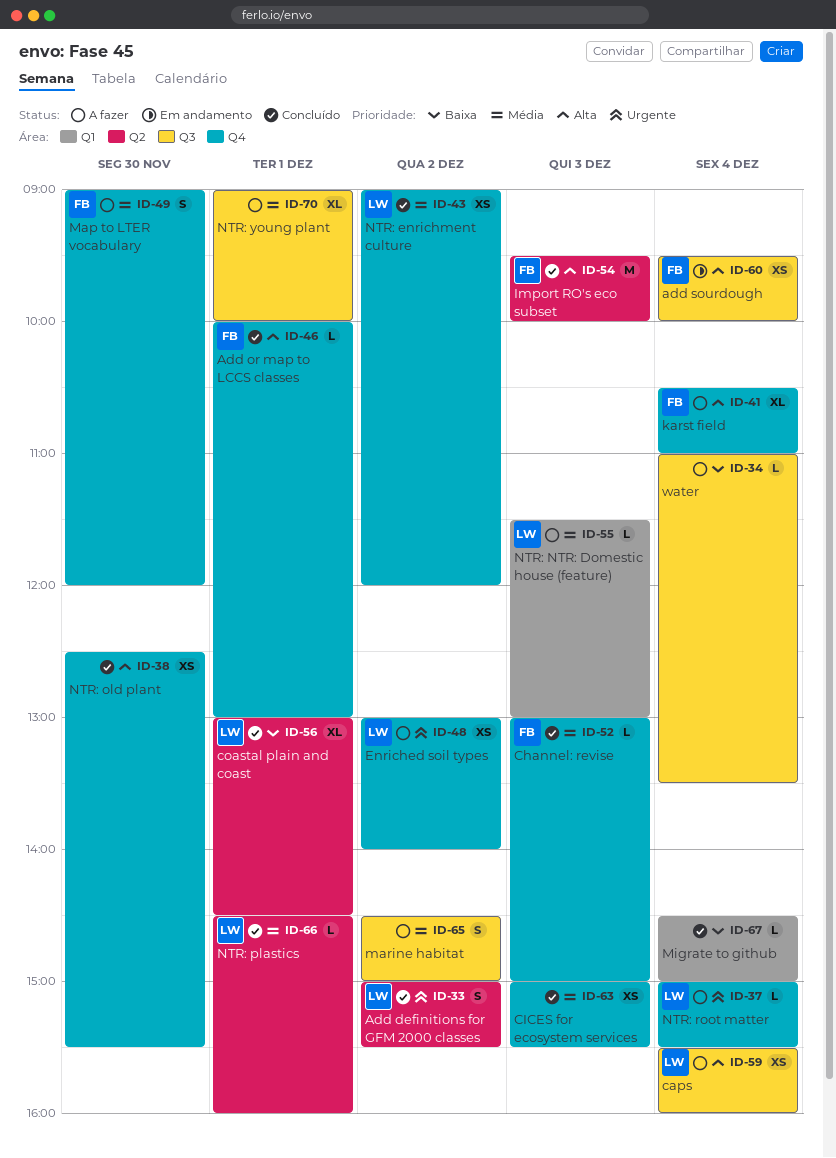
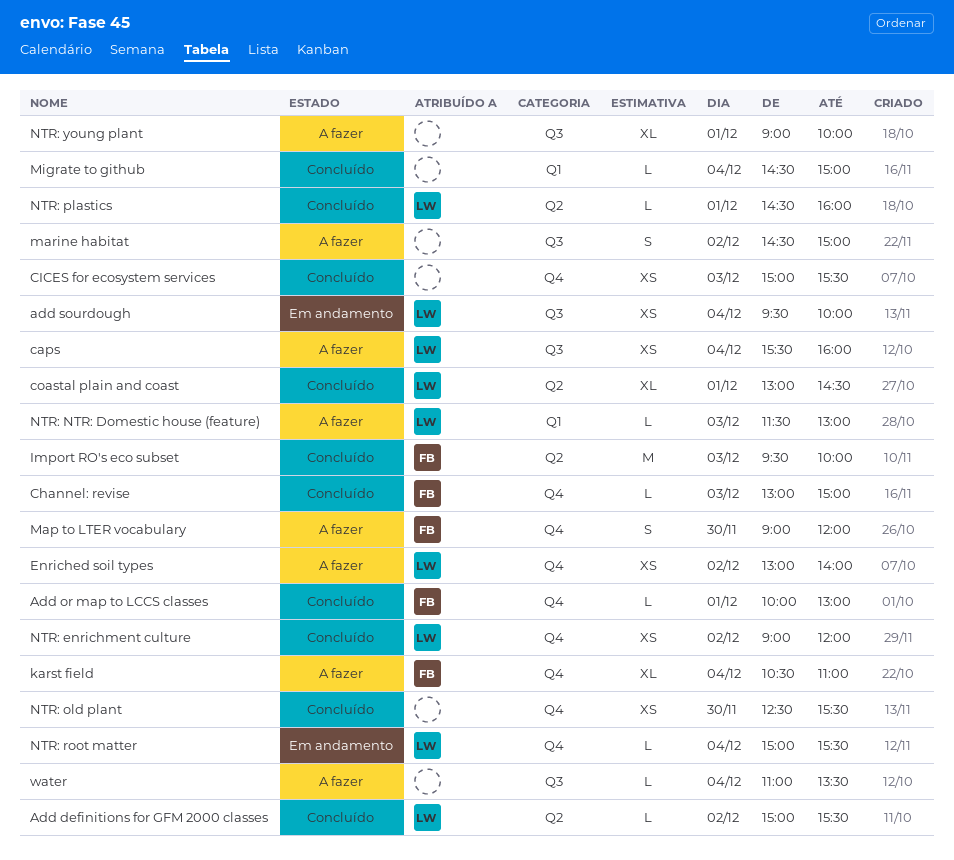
Add definitions for GFM 2000 classes, estimate: S -> L
add sourdough, owner: FB -> LW
NTR: root matter, status: A fazer -> Em andamento

